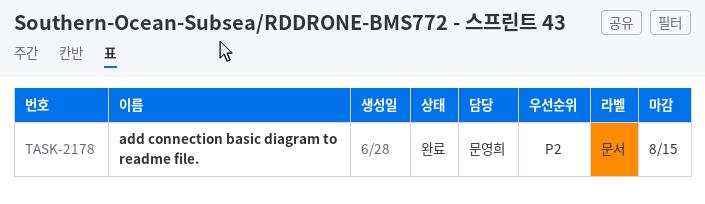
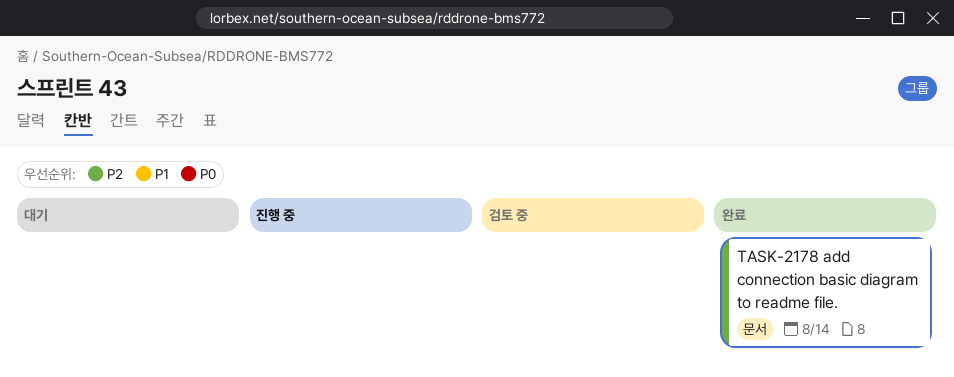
TASK-2178, due: Aug 15 -> Aug 14

